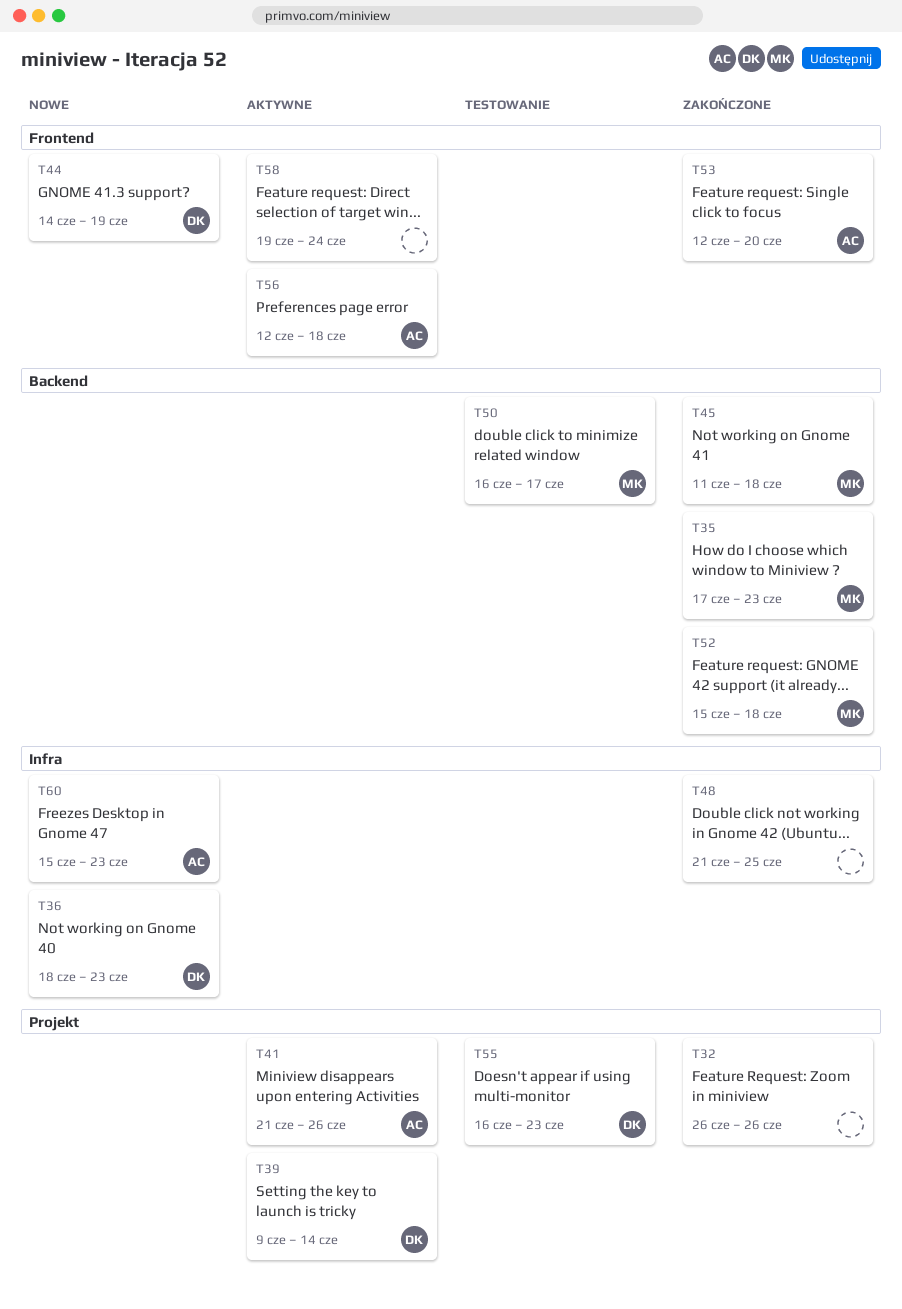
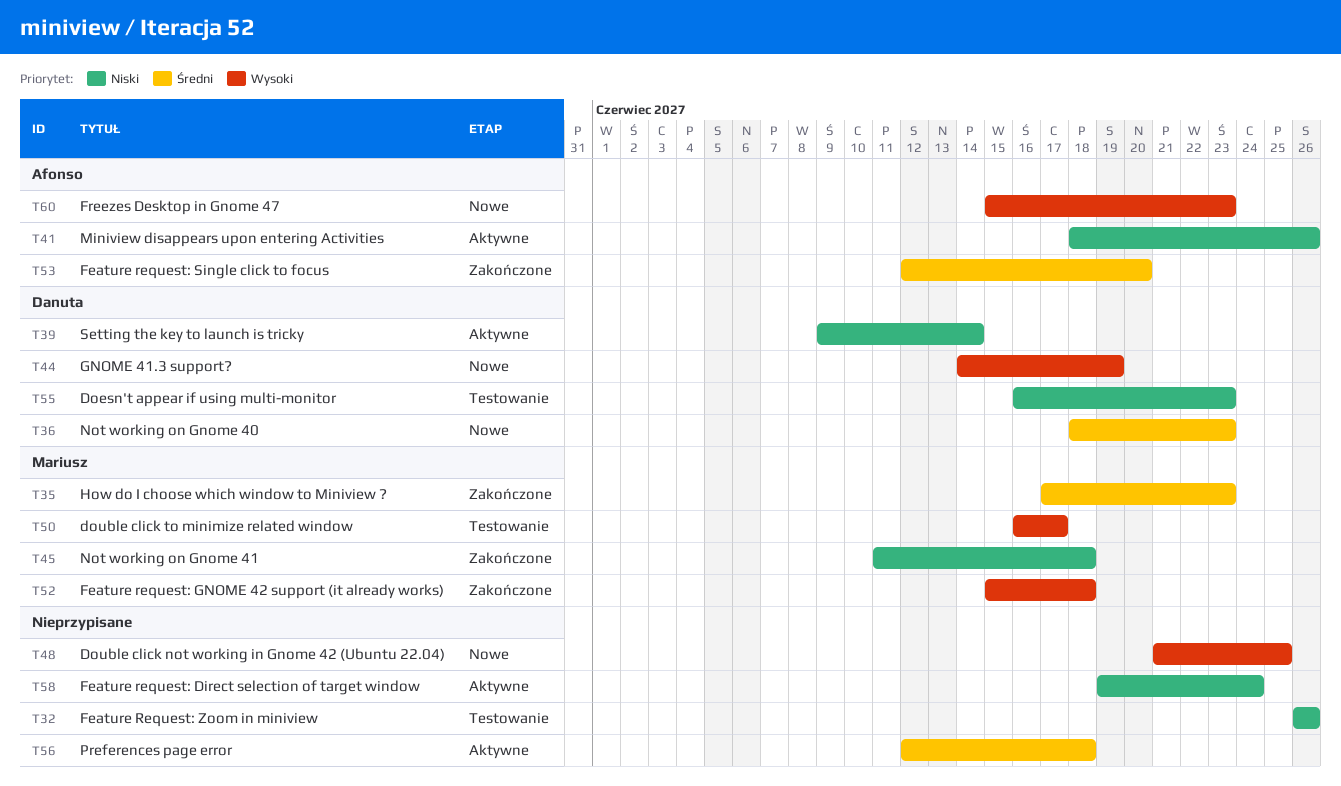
T32, status: Zakończone -> Testowanie
T41, start: Jun 21 -> Jun 18
T48, status: Zakończone -> Nowe
T56, owner: Afonso -> none

